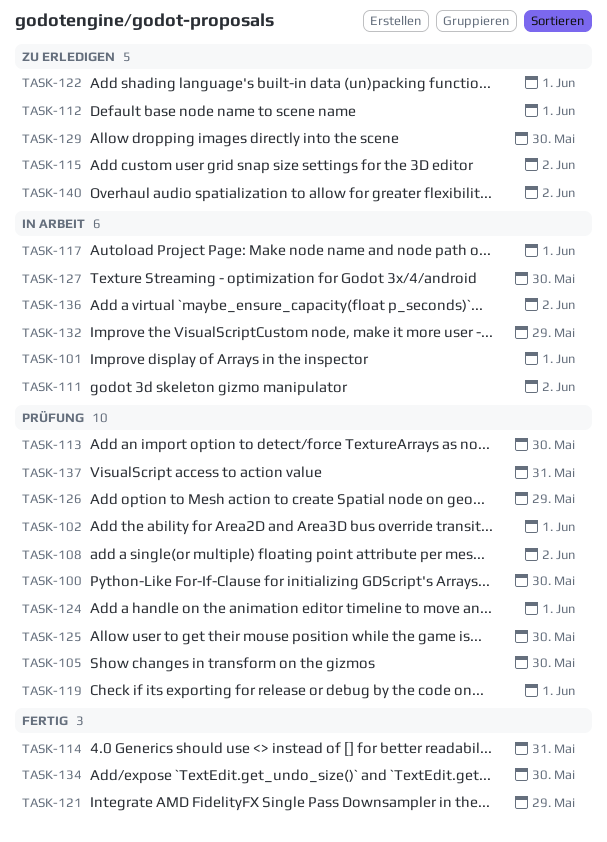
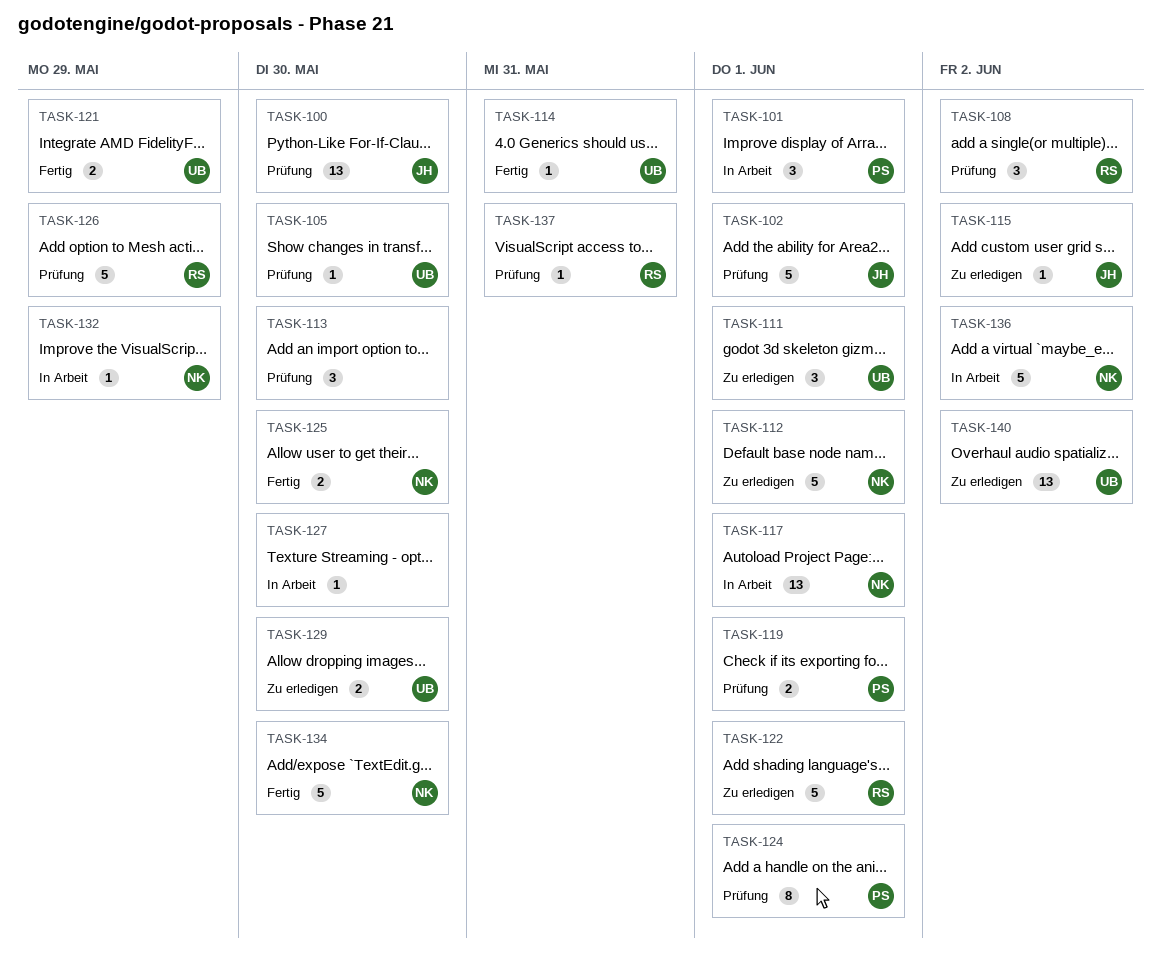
TASK-111, status: In Arbeit -> Zu erledigen
TASK-111, due: Jun 2 -> Jun 1
TASK-125, status: Prüfung -> Fertig

